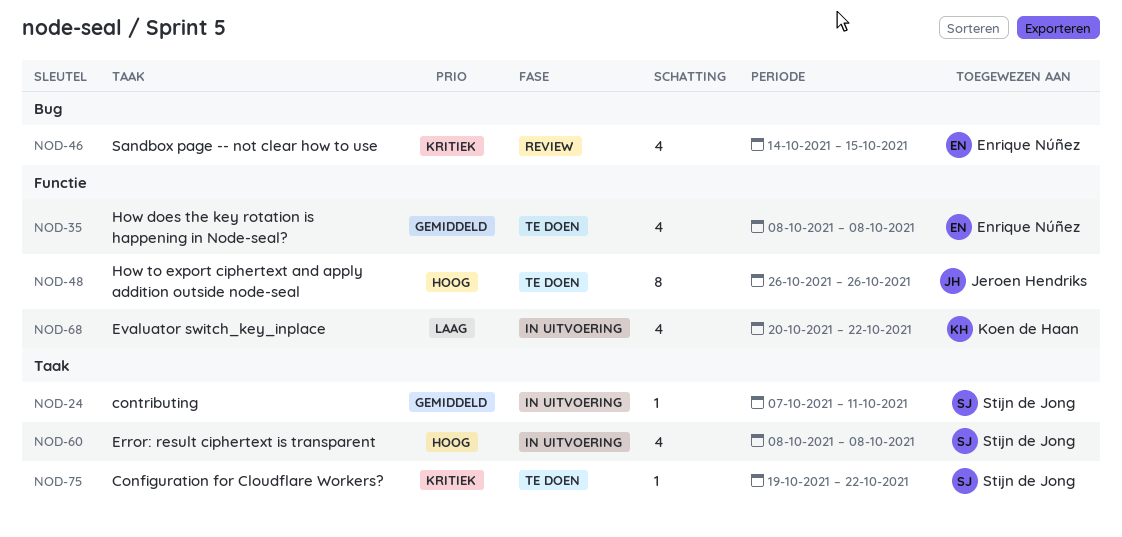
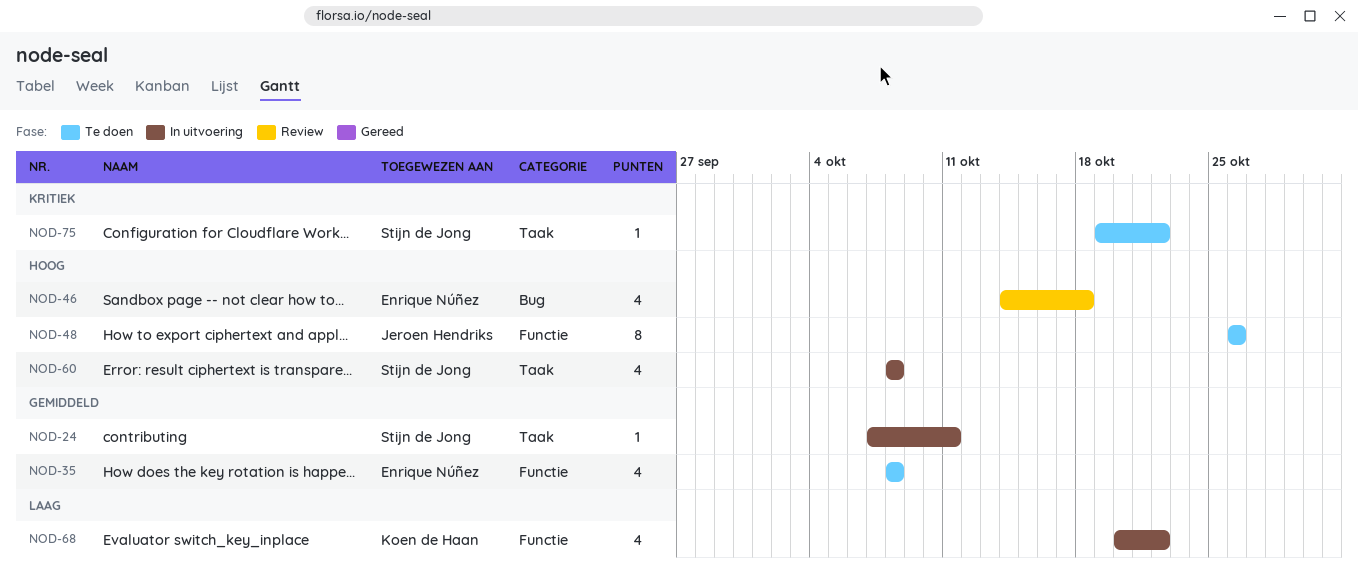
NOD-46, priority: Kritiek -> Hoog
NOD-46, due: Oct 15 -> Oct 18

